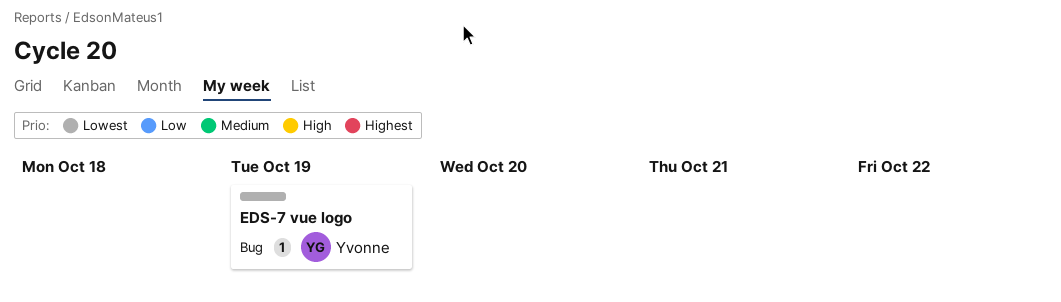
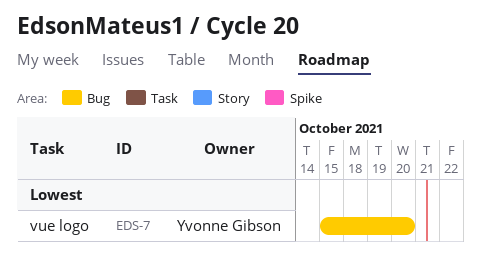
EDS-7, due: Oct 19 -> Oct 20

